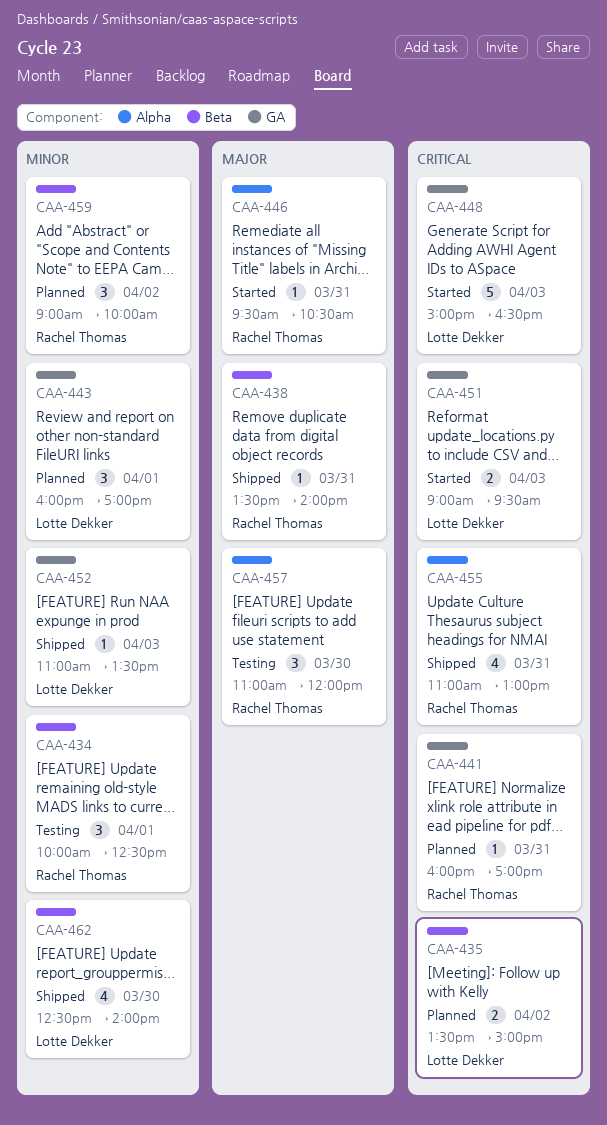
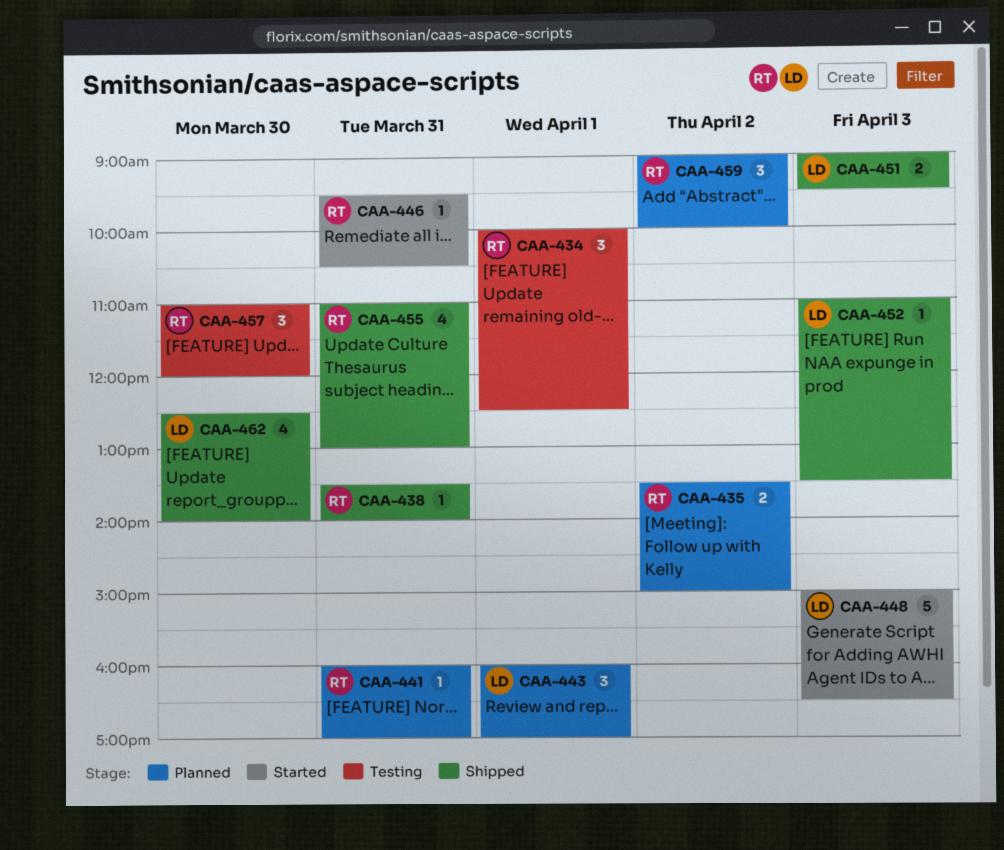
CAA-435, owner: Lotte Dekker -> Rachel Thomas
CAA-451, status: Started -> Shipped

